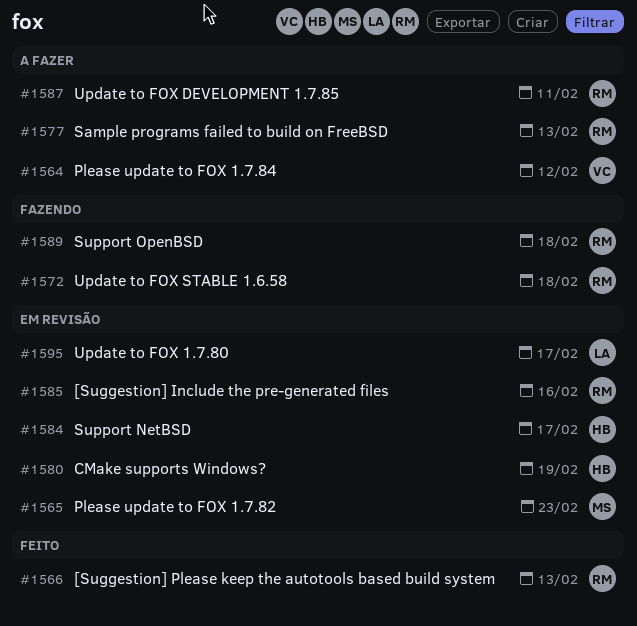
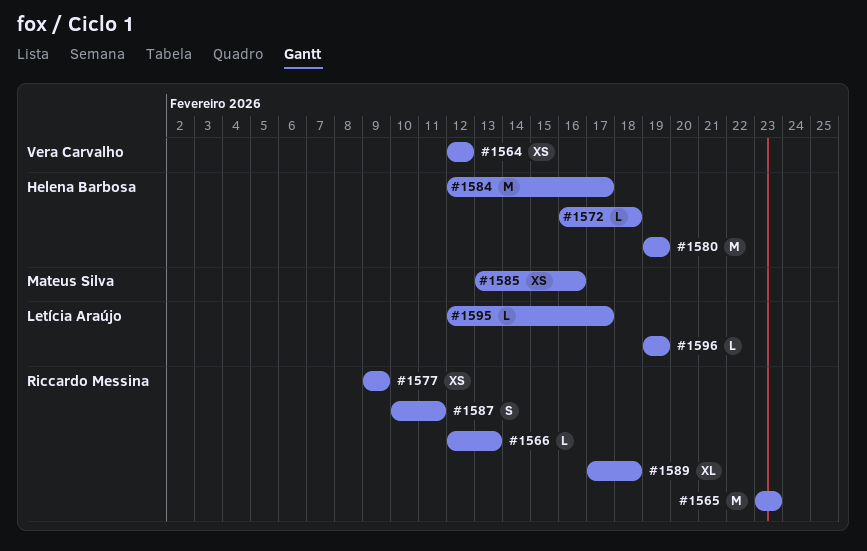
#1565, owner: Mateus Silva -> Riccardo Messina
#1572, owner: Riccardo Messina -> Helena Barbosa
#1577, due: Feb 13 -> Feb 9
#1585, owner: Riccardo Messina -> Mateus Silva
#1596: none -> present

